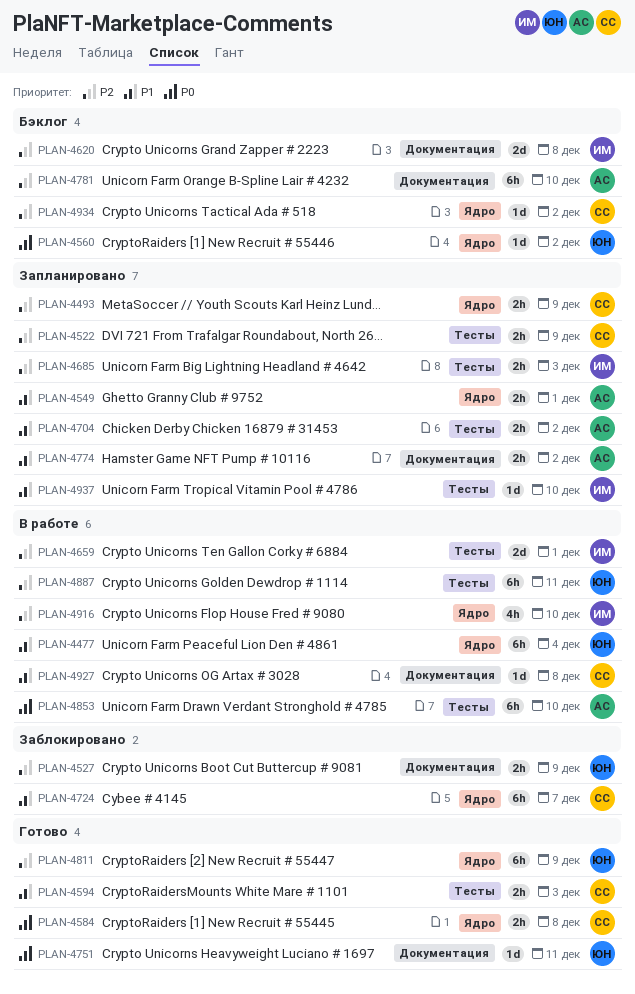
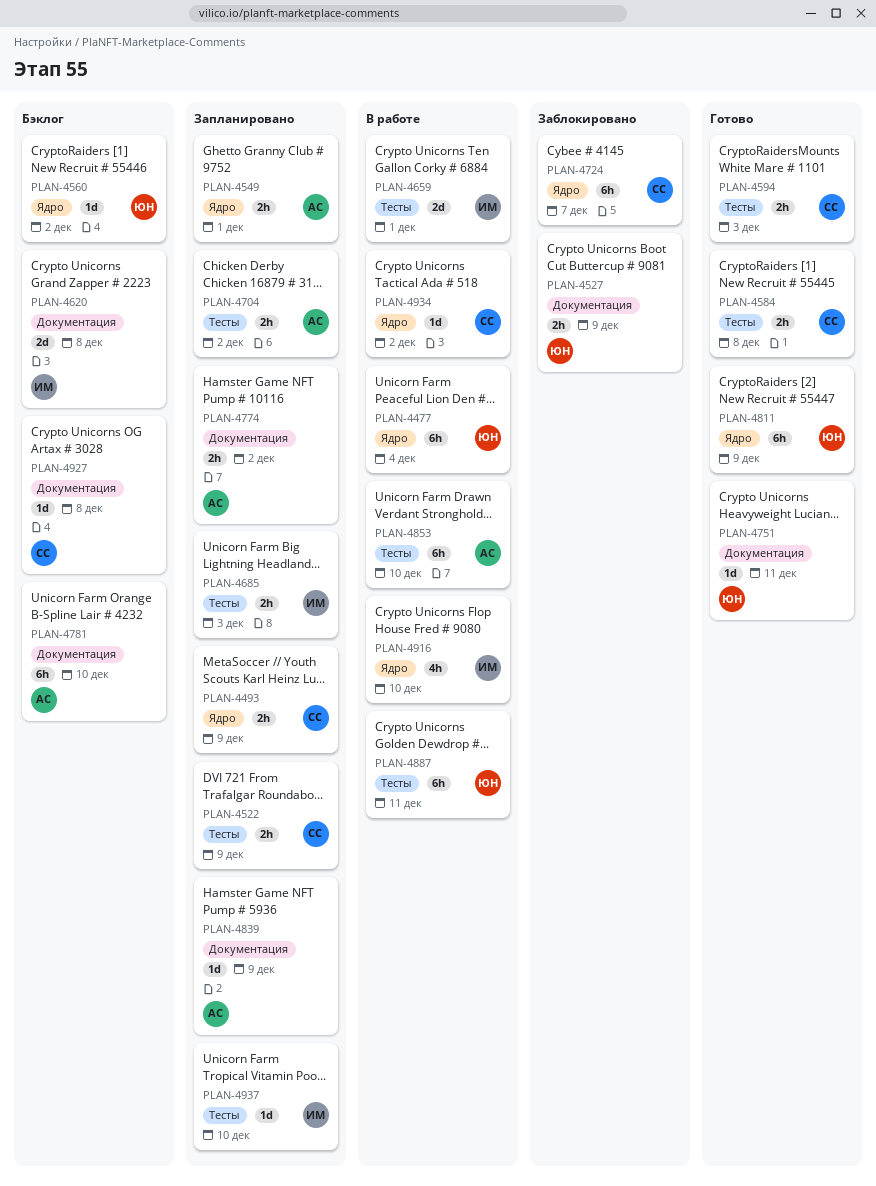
PLAN-4584, label: Ядро -> Тесты
PLAN-4839: none -> present
PLAN-4927, status: В работе -> Бэклог
PLAN-4934, status: Бэклог -> В работе

